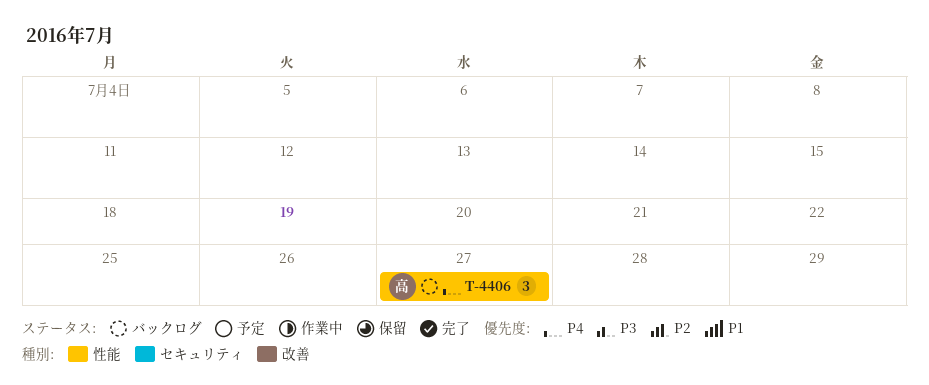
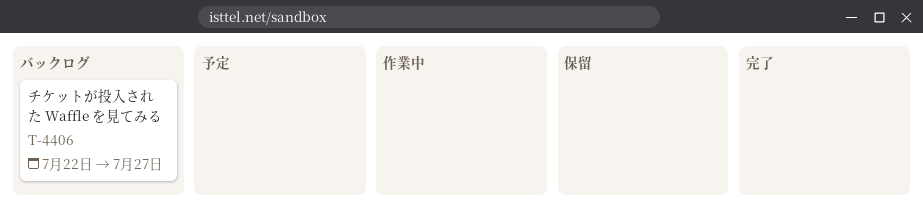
T-4406, start: Jul 27 -> Jul 22

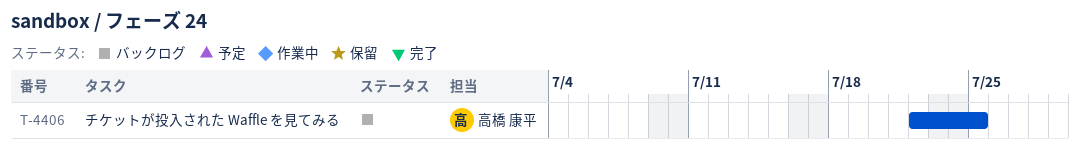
T-4406, due: Jul 27 -> Jul 25

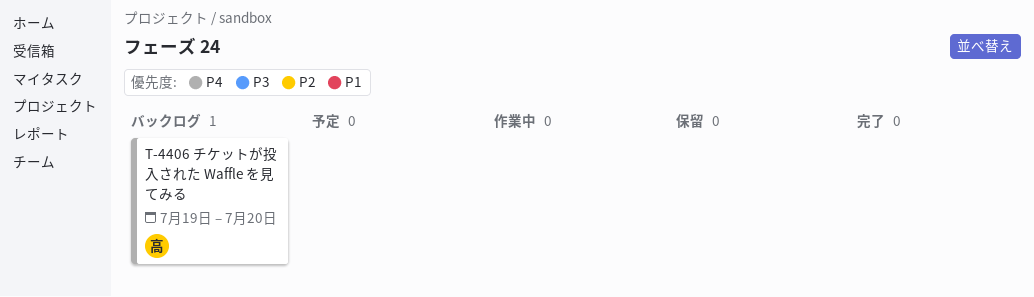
T-4406, start: Jul 22 -> Jul 19
T-4406, due: Jul 25 -> Jul 20

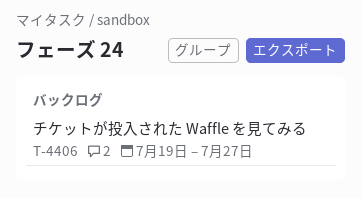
T-4406, due: Jul 20 -> Jul 27

